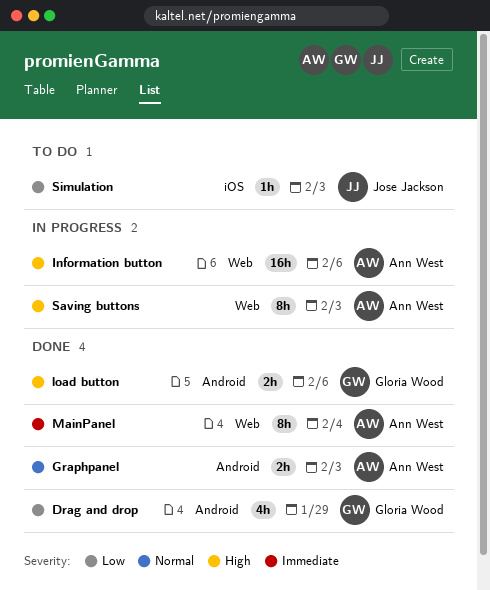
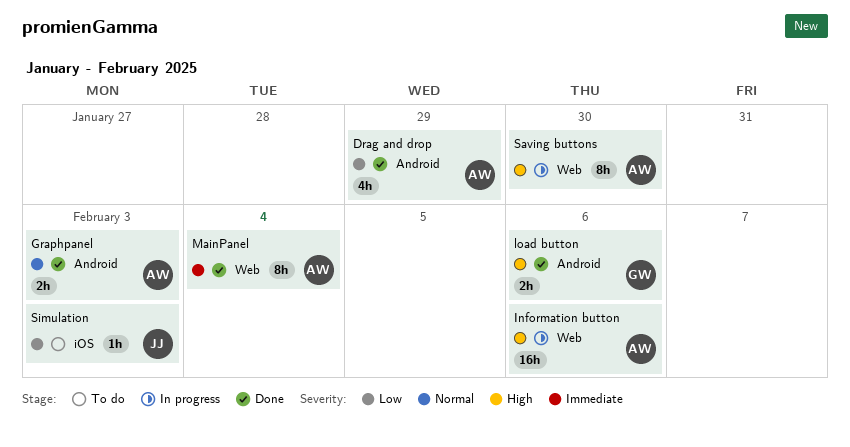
Drag and drop, owner: Gloria Wood -> Ann West
Saving buttons, due: Feb 3 -> Jan 30

